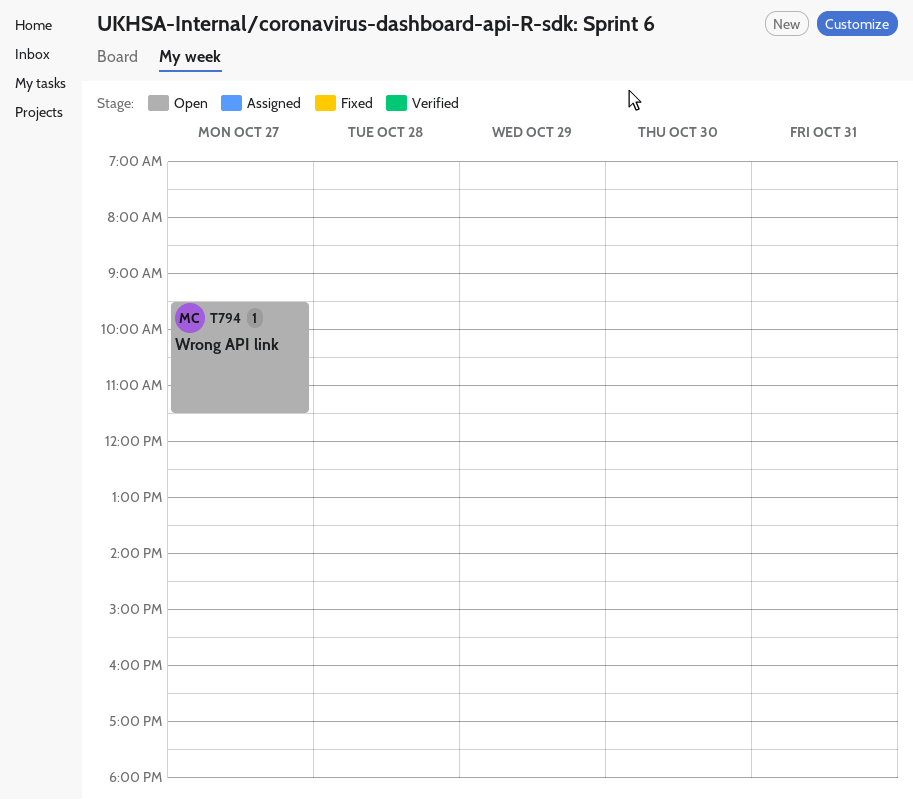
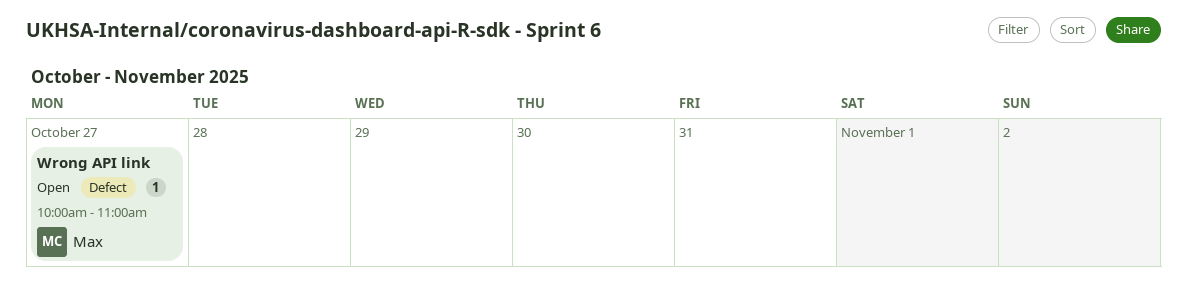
Wrong API link, begins: 09:30 -> 10:00
Wrong API link, ends: 11:30 -> 11:00

